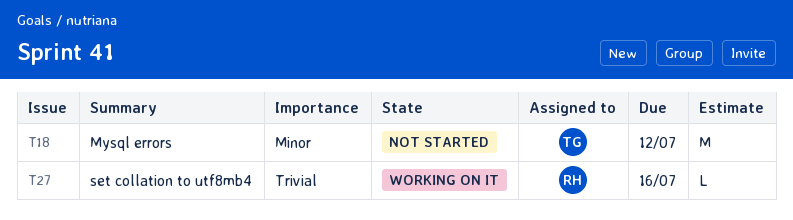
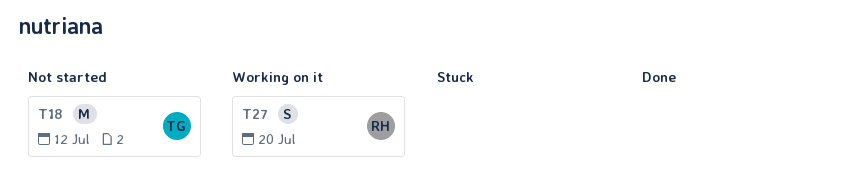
T27, estimate: L -> S
T27, due: Jul 16 -> Jul 20

